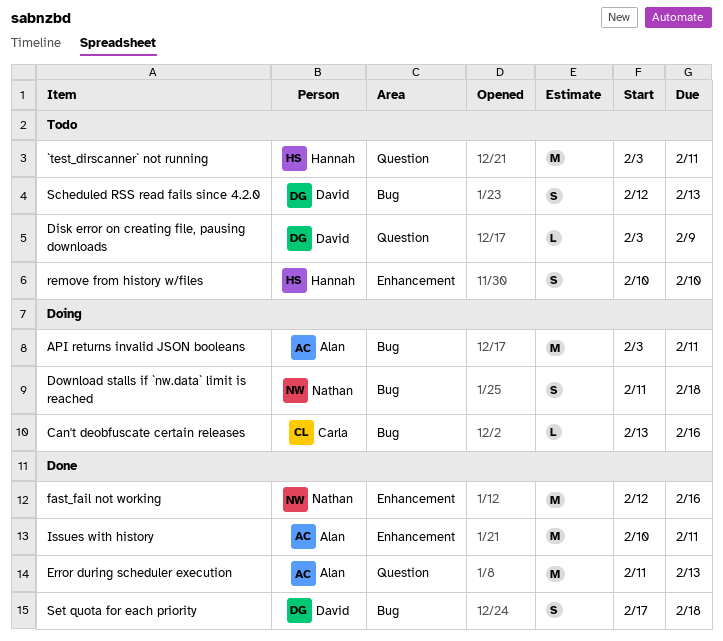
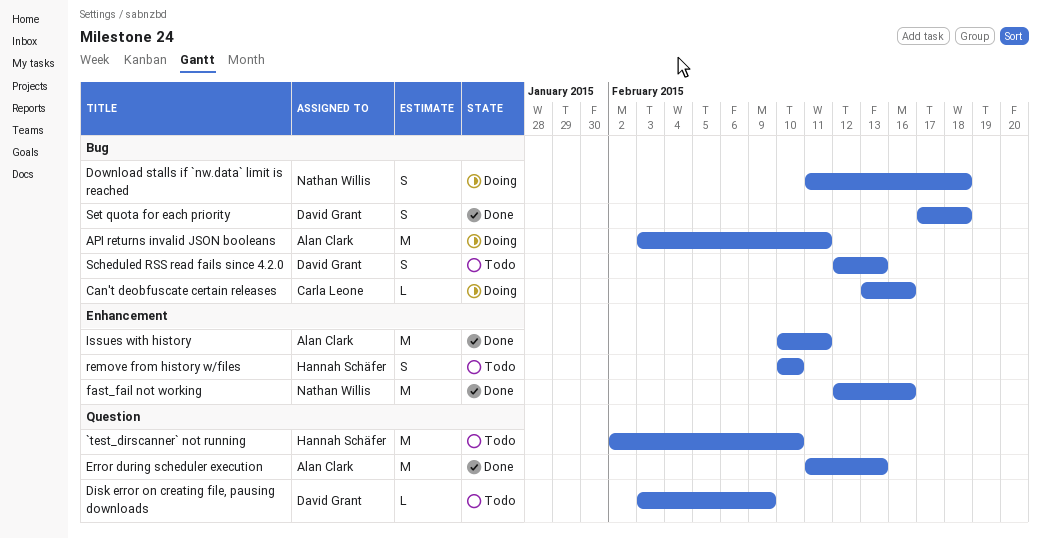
`test_dirscanner` not running, start: Feb 3 -> Feb 2
`test_dirscanner` not running, due: Feb 11 -> Feb 10

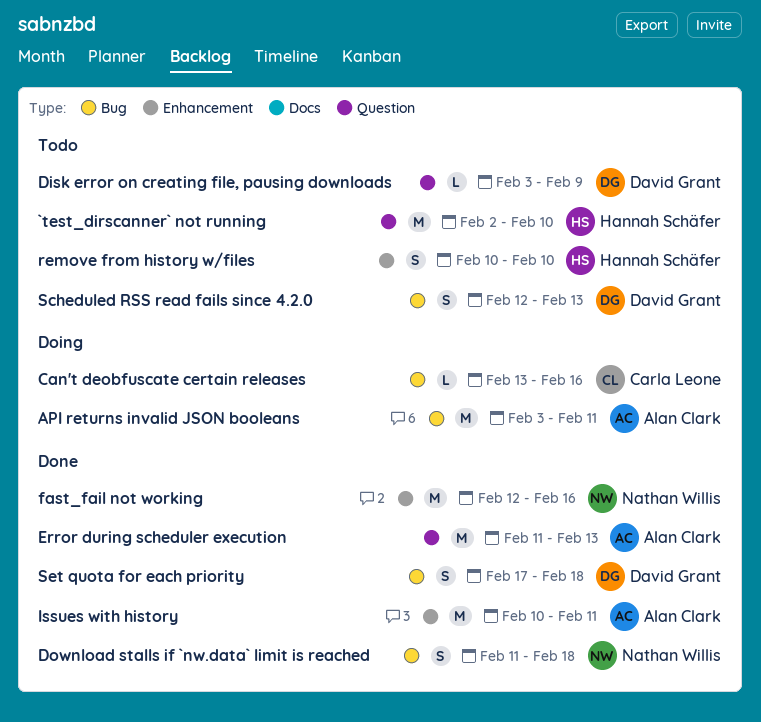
Download stalls if `nw.data` limit is reached, status: Doing -> Done

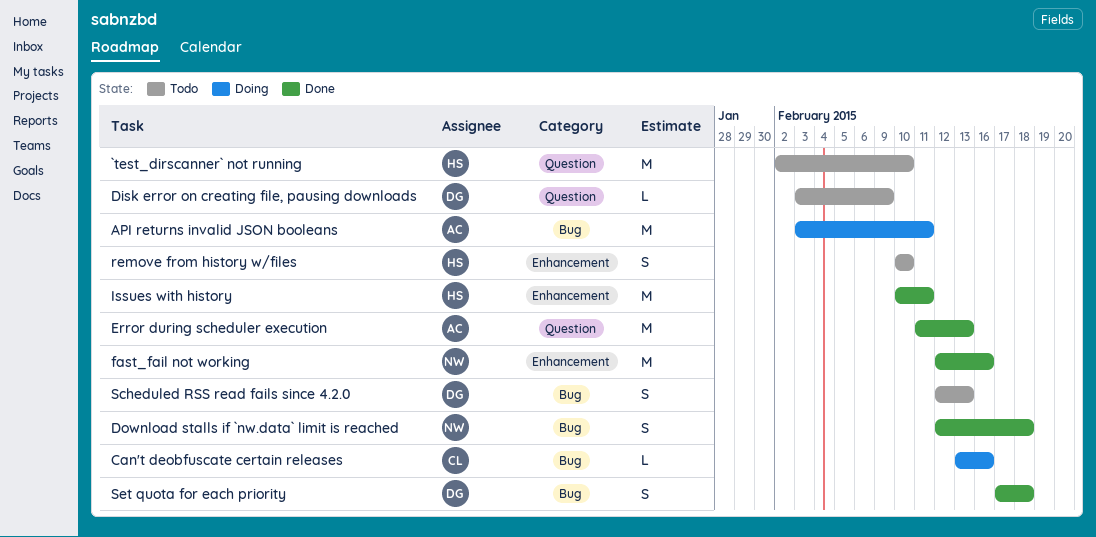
Download stalls if `nw.data` limit is reached, start: Feb 11 -> Feb 12
Issues with history, owner: Alan Clark -> Hannah Schäfer

